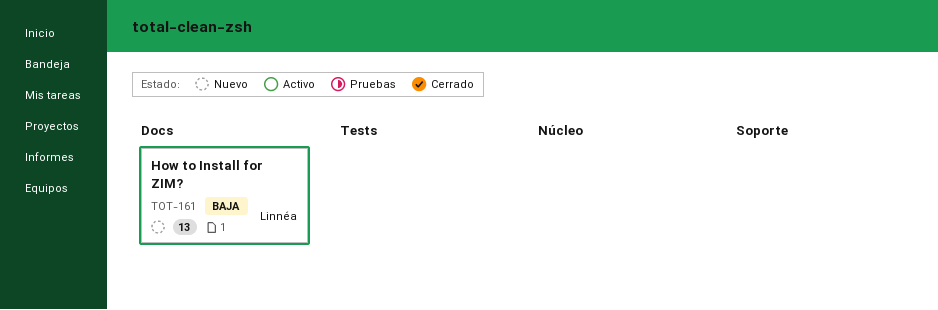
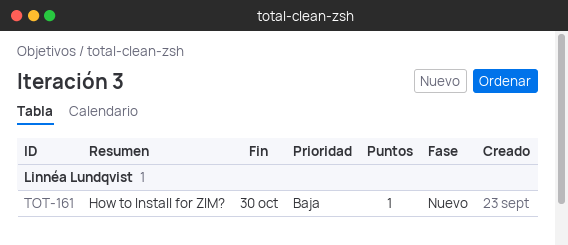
TOT-161, estimate: 13 -> 1

